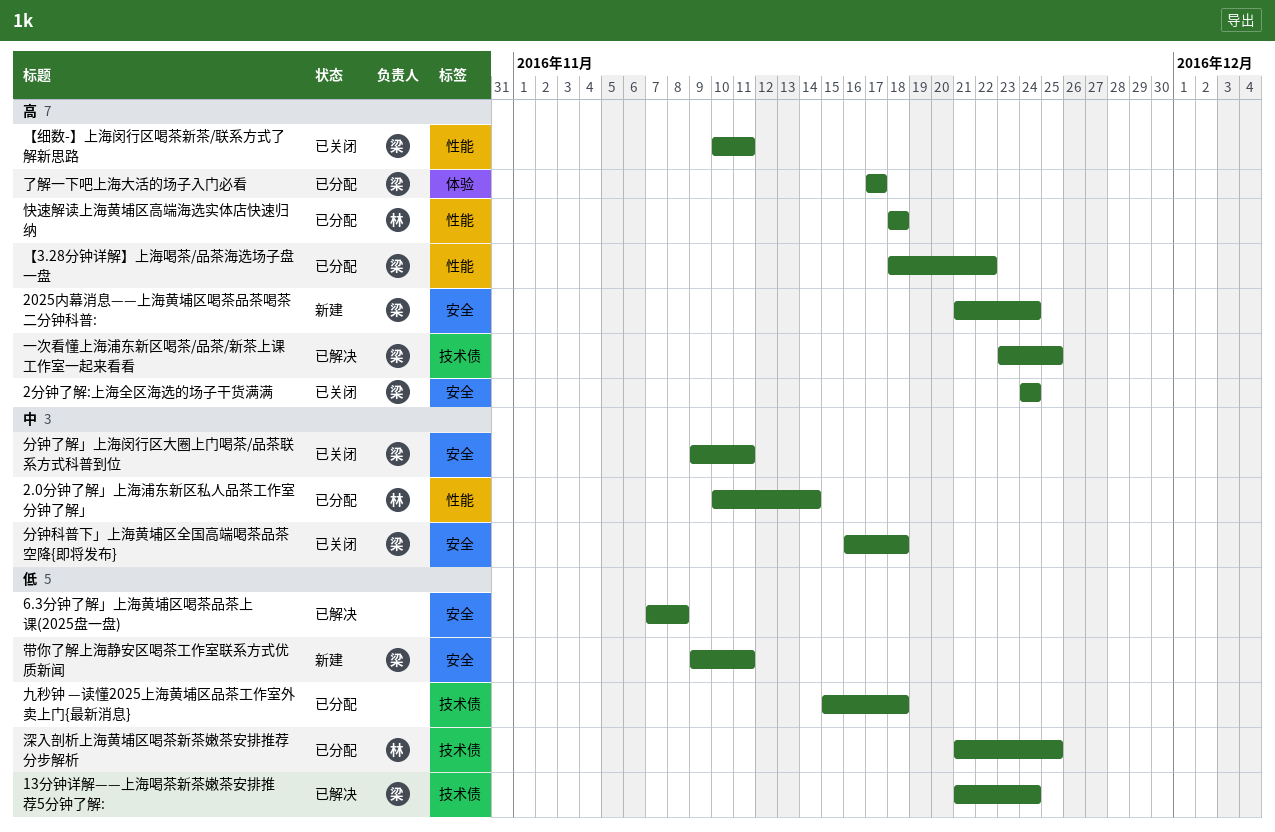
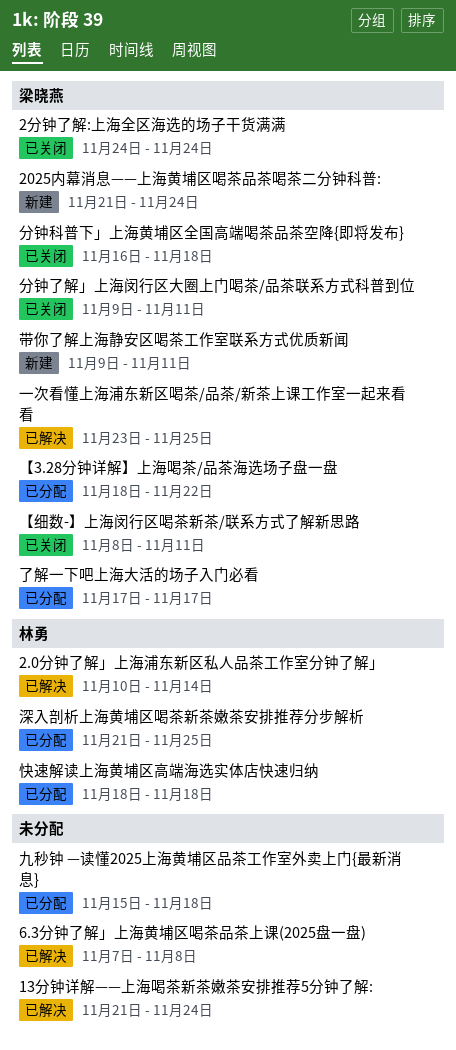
13分钟详解——上海喝茶新茶嫩茶安排推荐5分钟了解:, owner: 梁晓燕 -> none
2.0分钟了解」上海浦东新区私人品茶工作室分钟了解」, status: 已分配 -> 已解决
【细数-】上海闵行区喝茶新茶/联系方式了解新思路, start: Nov 10 -> Nov 8

